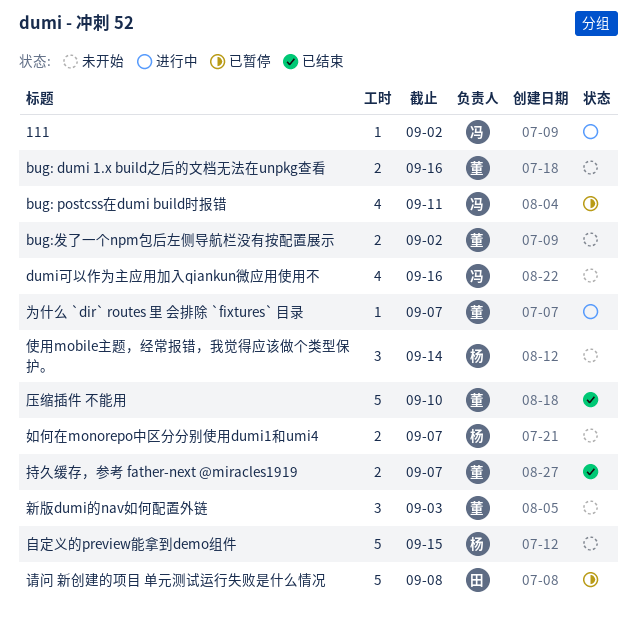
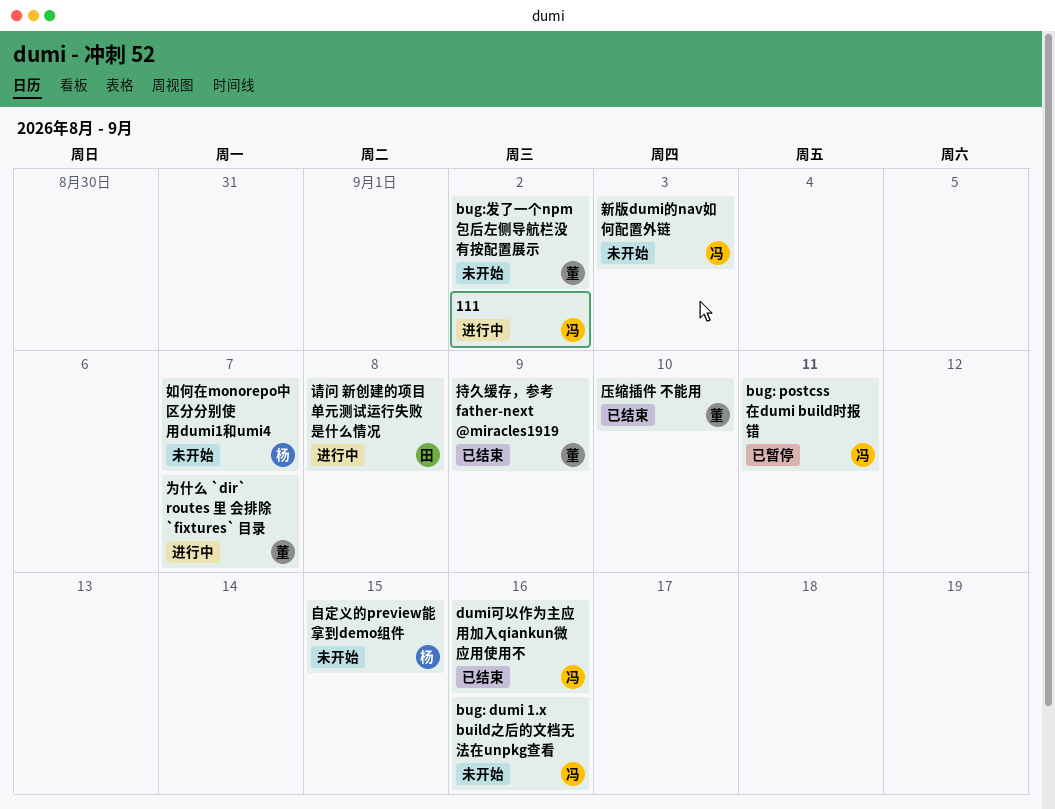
bug: dumi 1.x build之后的文档无法在unpkg查看, owner: 董 -> 冯
dumi可以作为主应用加入qiankun微应用使用不, status: 未开始 -> 已结束
使用mobile主题，经常报错，我觉得应该做个类型保护。: present -> none
持久缓存，参考 father-next @miracles1919, due: Sep 7 -> Sep 9
新版dumi的nav如何配置外链, owner: 董 -> 冯
请问 新创建的项目 单元测试运行失败是什么情况, status: 已暂停 -> 进行中

